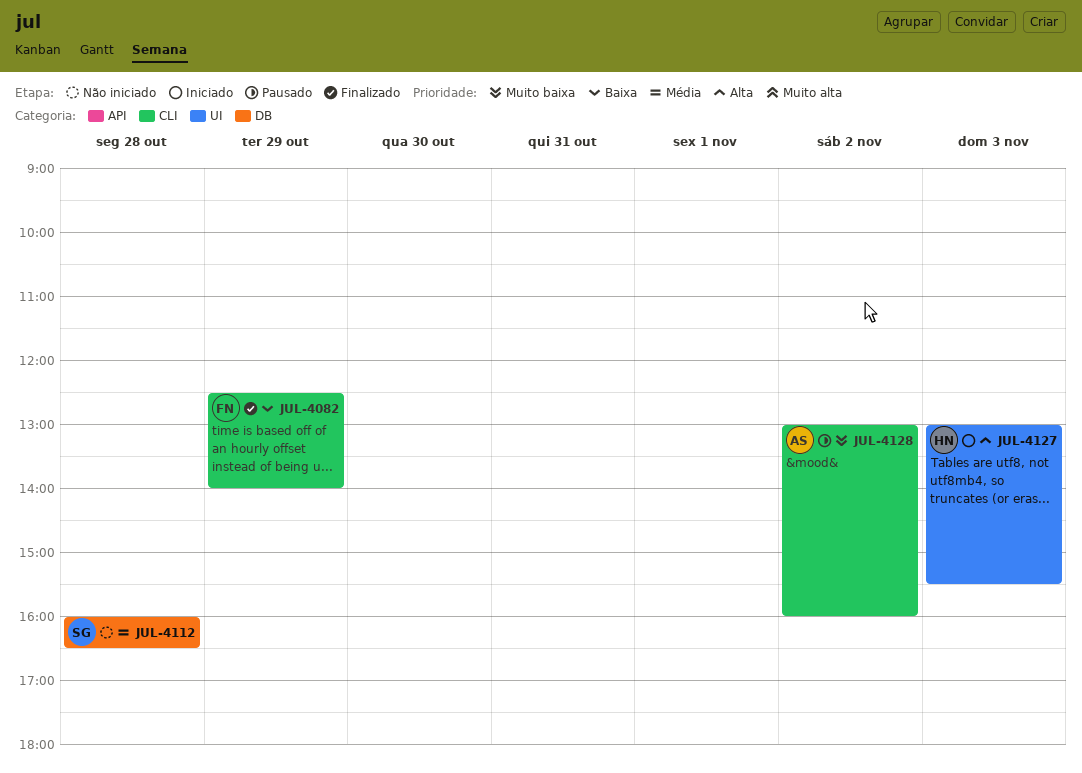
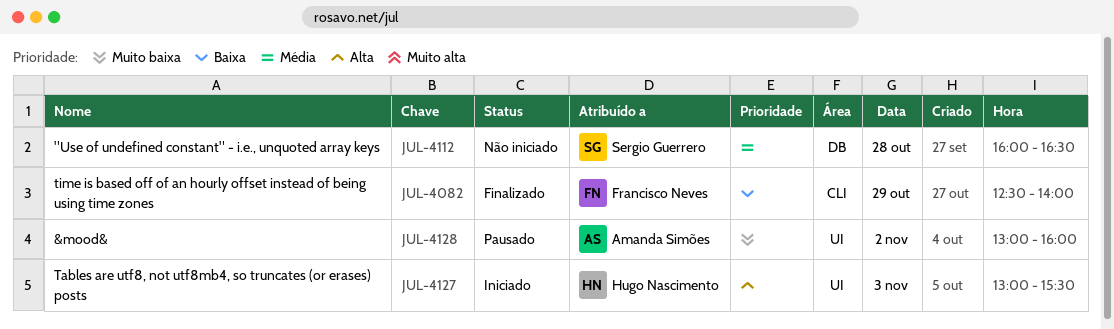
JUL-4128, label: CLI -> UI

